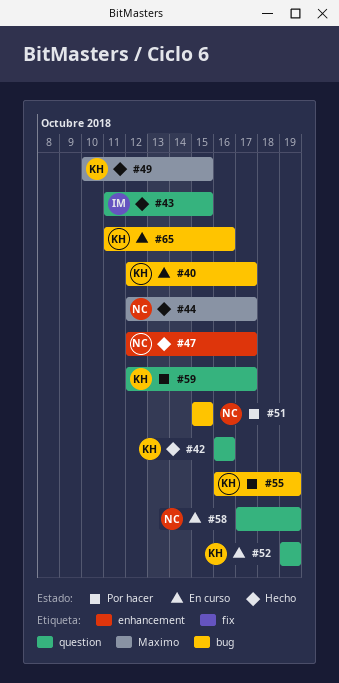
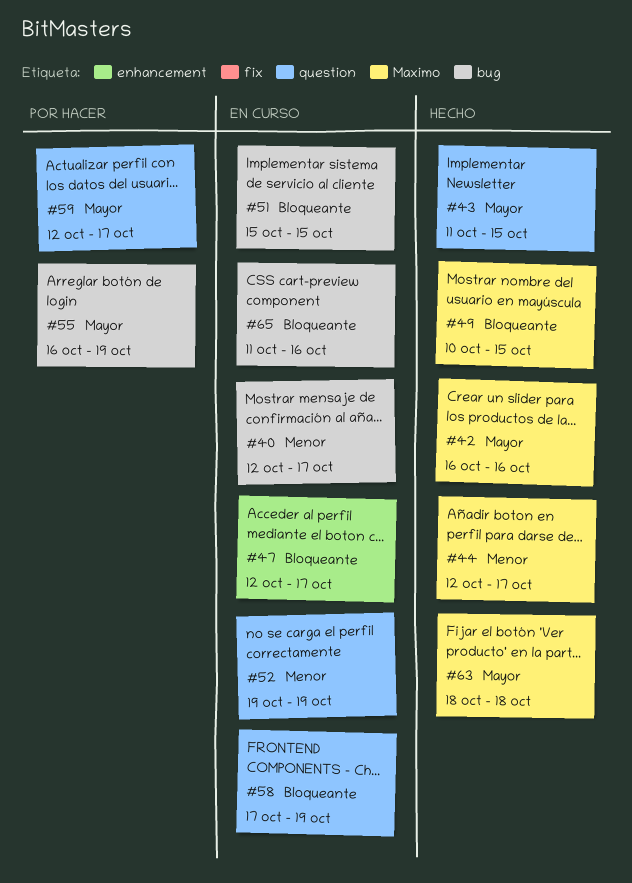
#42, label: question -> Maximo
#47, status: Hecho -> En curso
#51, status: Por hacer -> En curso
#63: none -> present

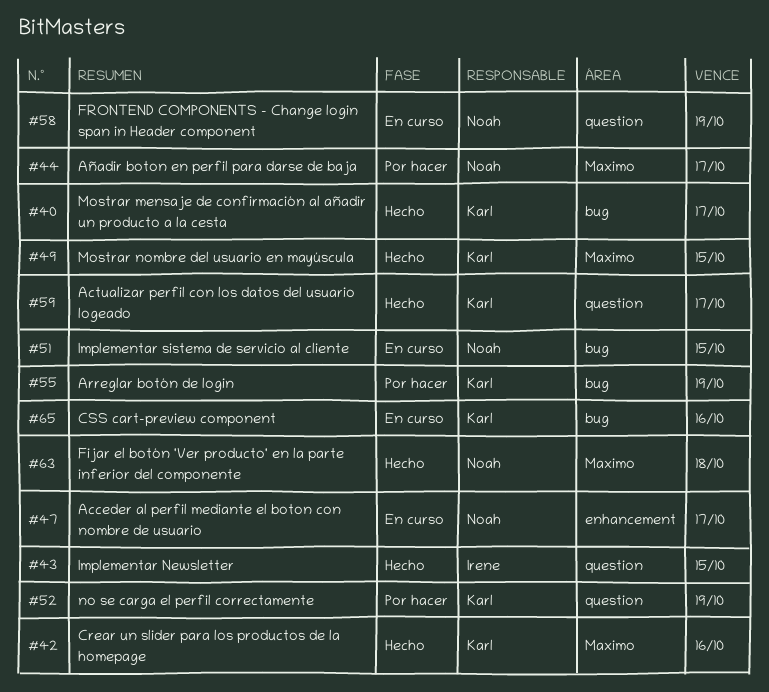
#40, status: En curso -> Hecho
#44, status: Hecho -> Por hacer
#52, status: En curso -> Por hacer
#59, status: Por hacer -> Hecho

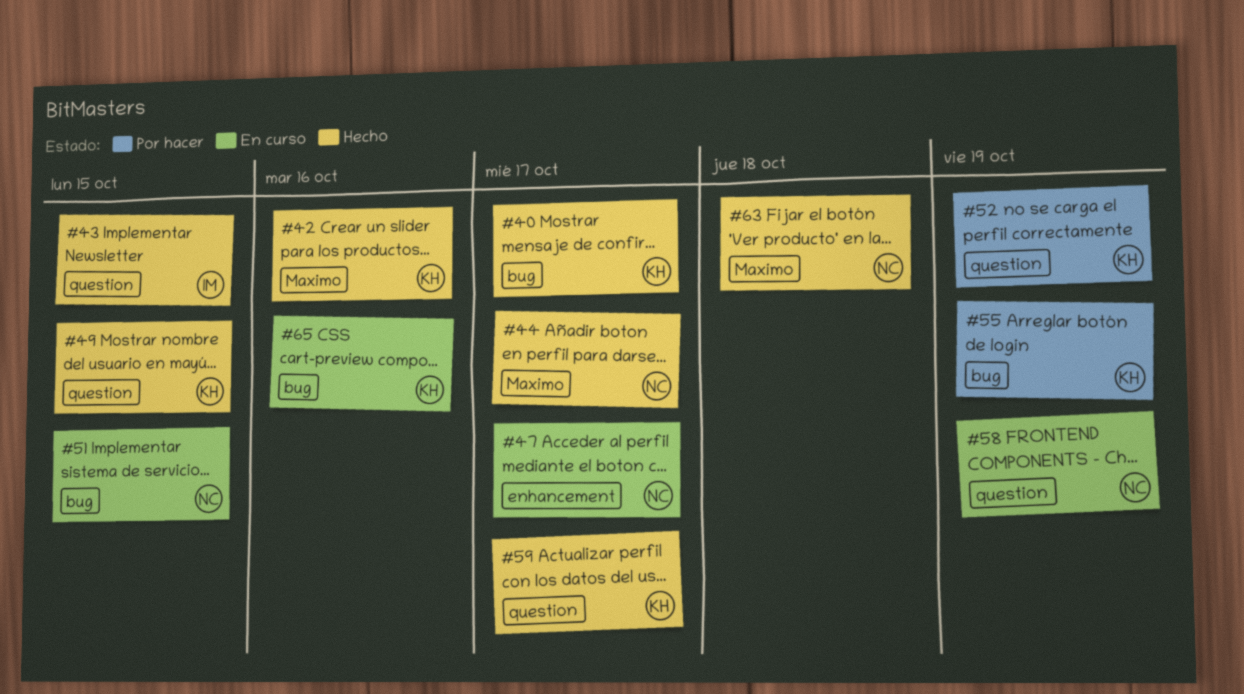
#44, status: Por hacer -> Hecho
#49, label: Maximo -> question

